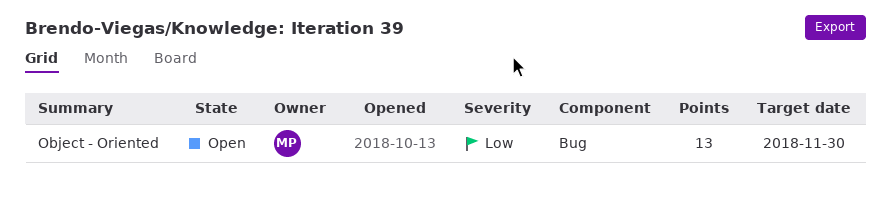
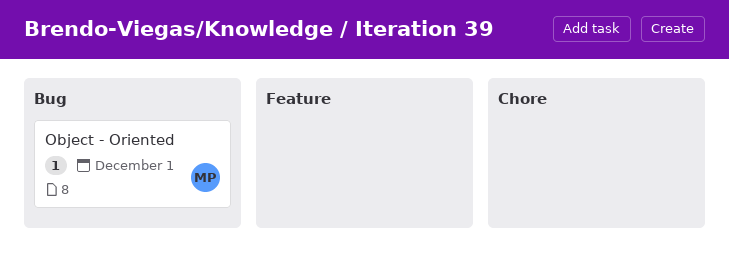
Object - Oriented, estimate: 13 -> 1
Object - Oriented, due: Nov 30 -> Dec 1

